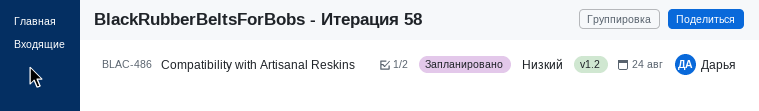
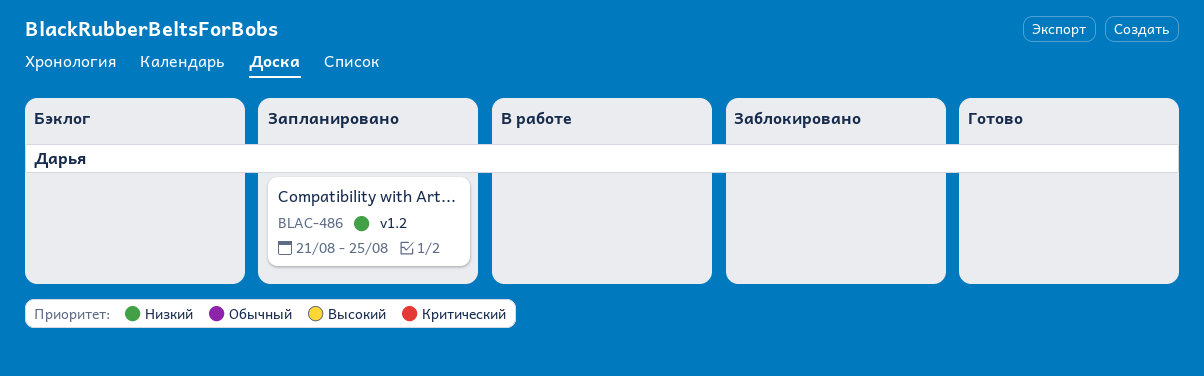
BLAC-486, due: Aug 24 -> Aug 25

